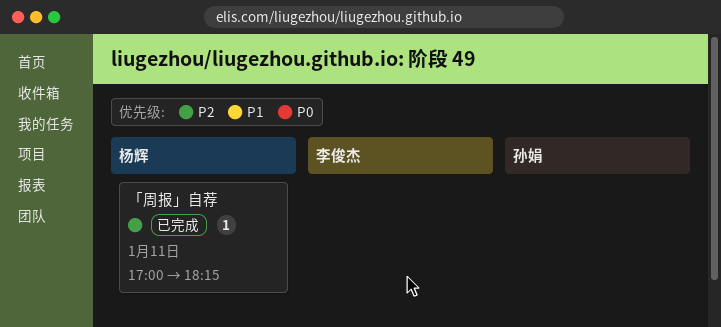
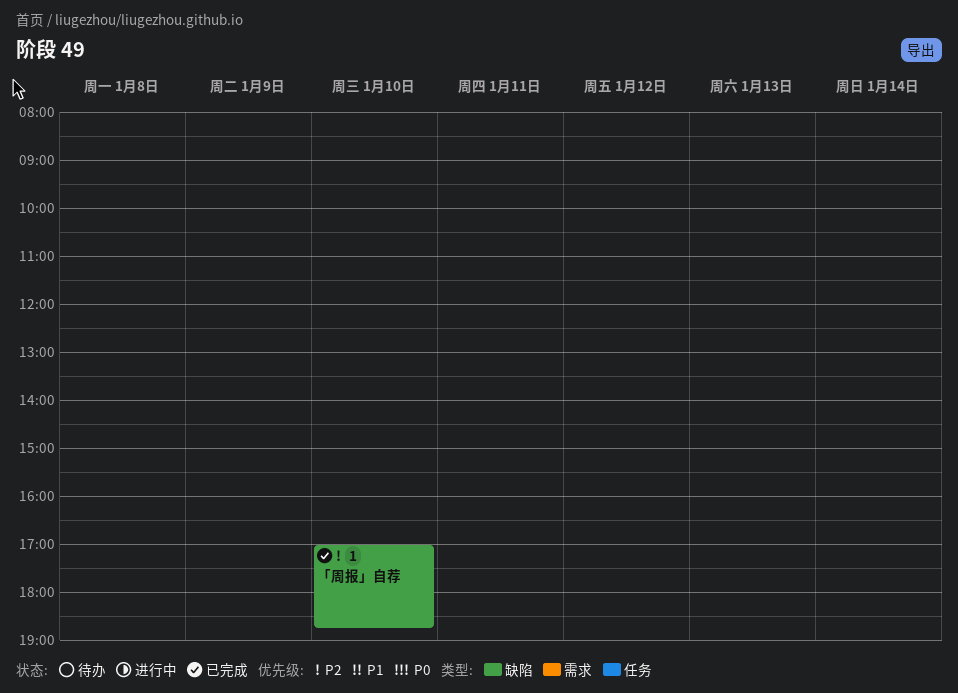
「周报」自荐, day: Jan 11 -> Jan 10
「周报」自荐, ends: 18:15 -> 18:45

